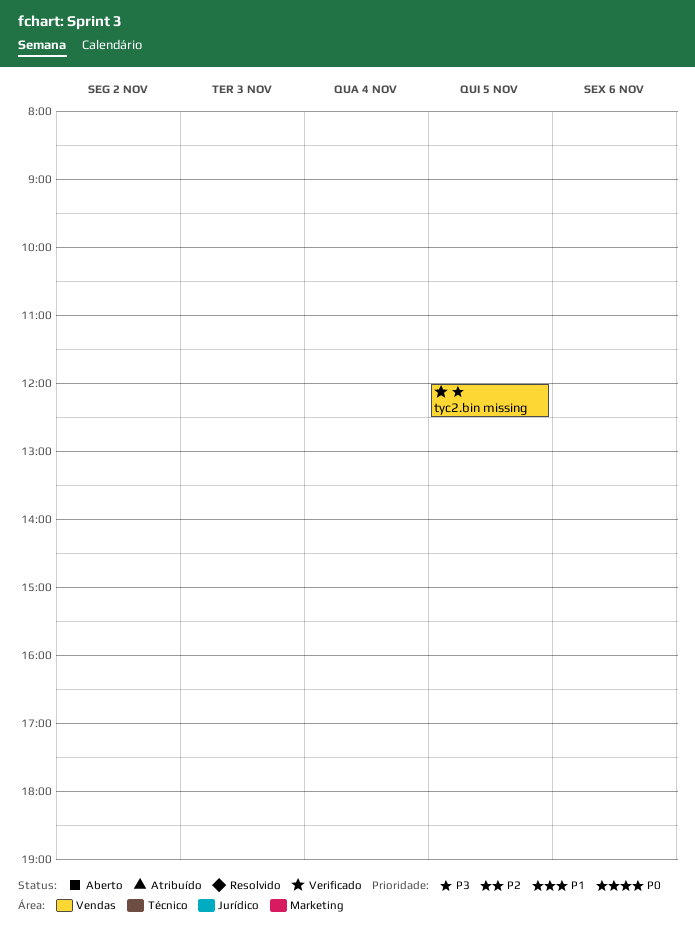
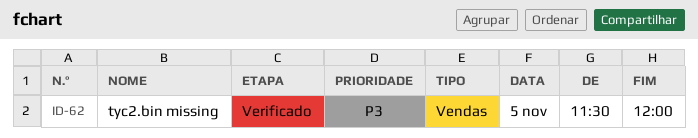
tyc2.bin missing, begins: 12:00 -> 11:30
tyc2.bin missing, ends: 12:30 -> 12:00

